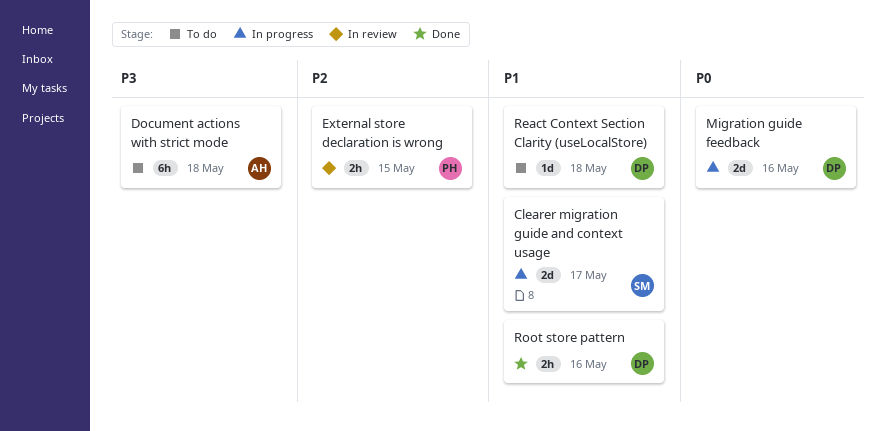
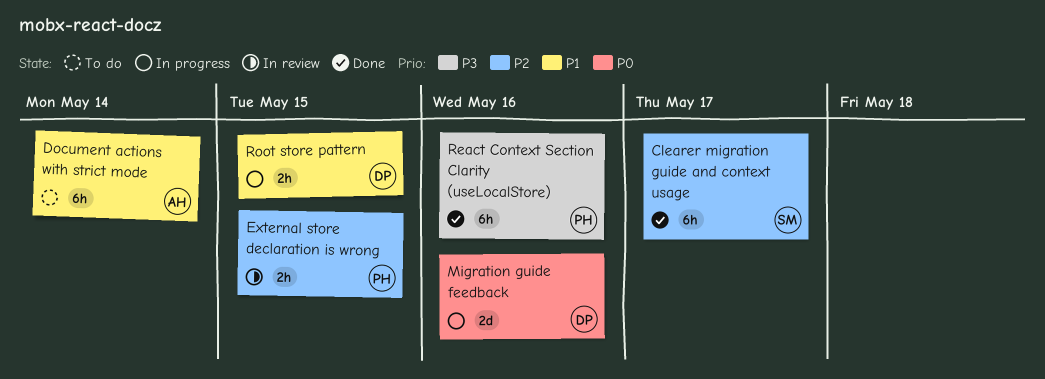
Clearer migration guide and context usage, status: In progress -> Done
Clearer migration guide and context usage, priority: P1 -> P2
Clearer migration guide and context usage, estimate: 2d -> 6h
Document actions with strict mode, priority: P3 -> P1
Document actions with strict mode, due: May 18 -> May 14
React Context Section Clarity (useLocalStore), status: To do -> Done
React Context Section Clarity (useLocalStore), owner: DP -> PH
React Context Section Clarity (useLocalStore), priority: P1 -> P3
React Context Section Clarity (useLocalStore), estimate: 1d -> 6h
React Context Section Clarity (useLocalStore), due: May 18 -> May 16
Root store pattern, status: Done -> In progress
Root store pattern, due: May 16 -> May 15

